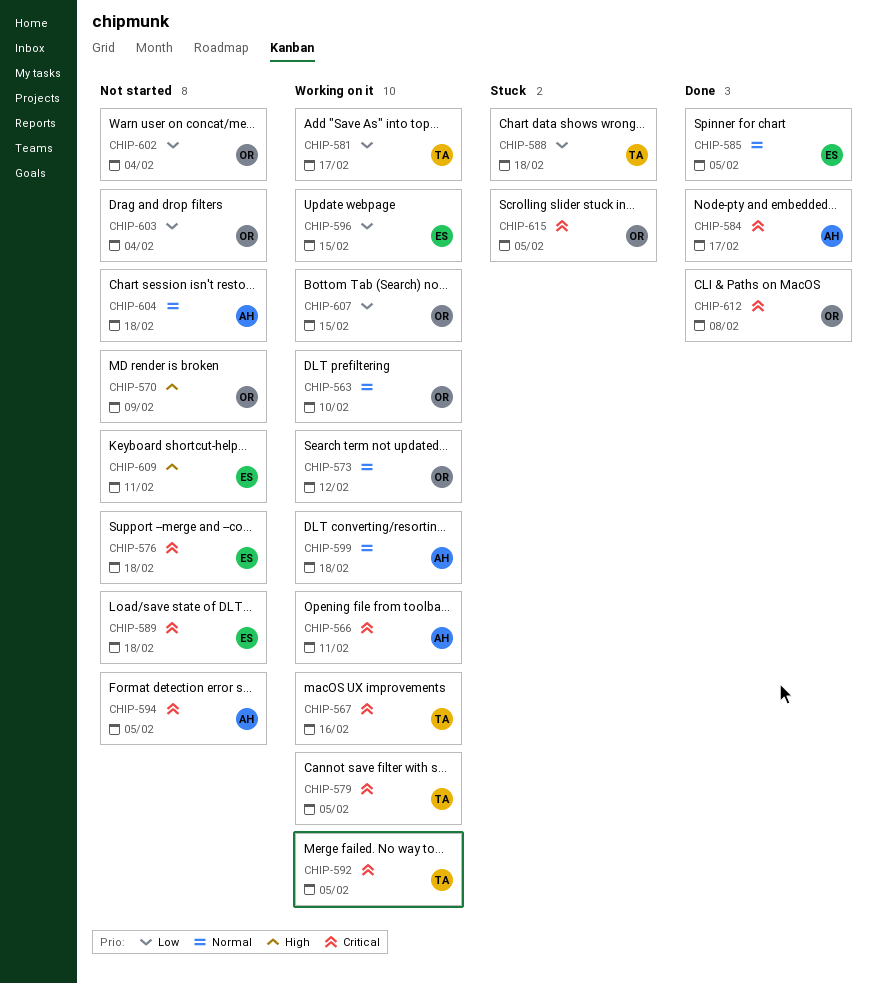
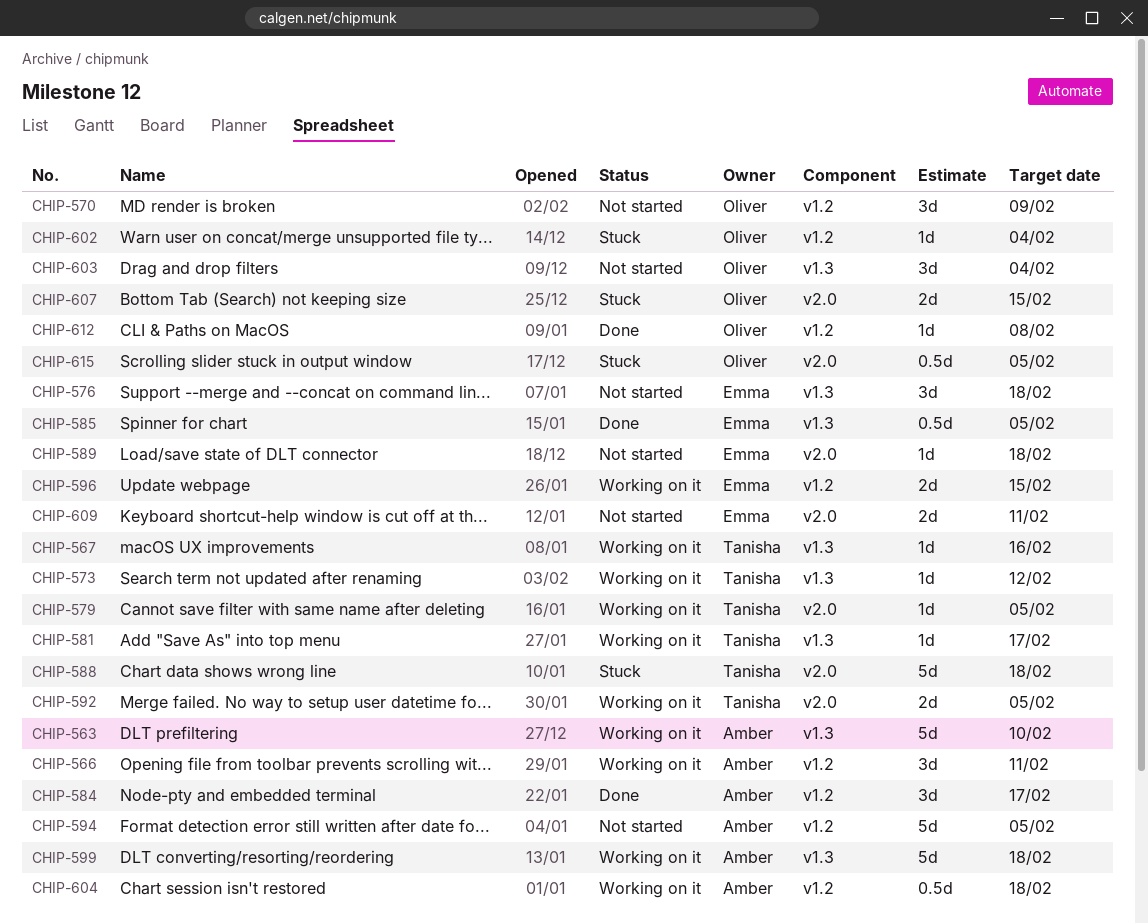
CHIP-563, owner: Oliver -> Amber
CHIP-573, owner: Oliver -> Tanisha
CHIP-602, status: Not started -> Stuck
CHIP-604, status: Not started -> Working on it
CHIP-607, status: Working on it -> Stuck

